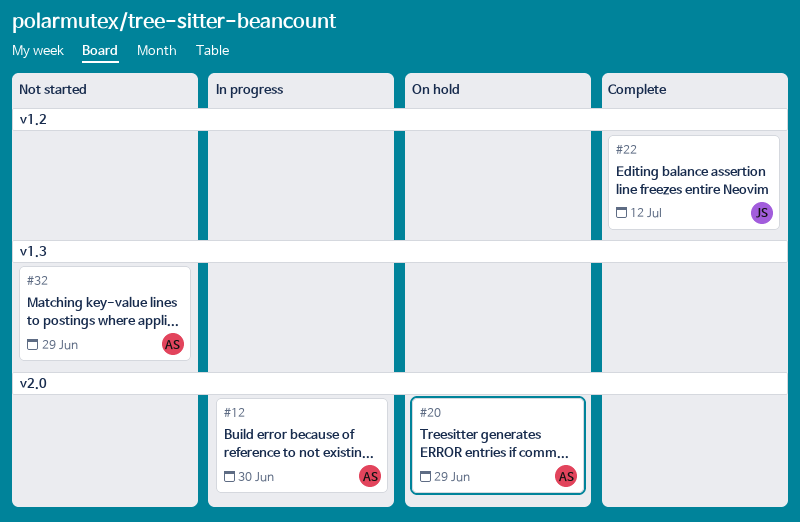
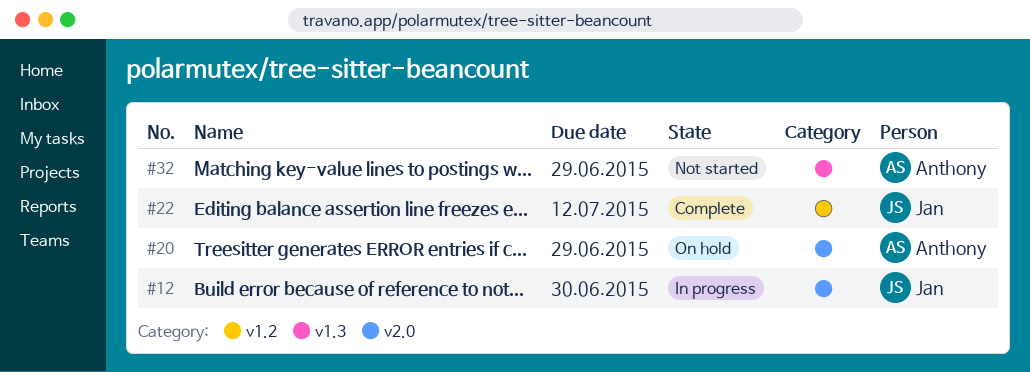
#12, owner: Anthony -> Jan

